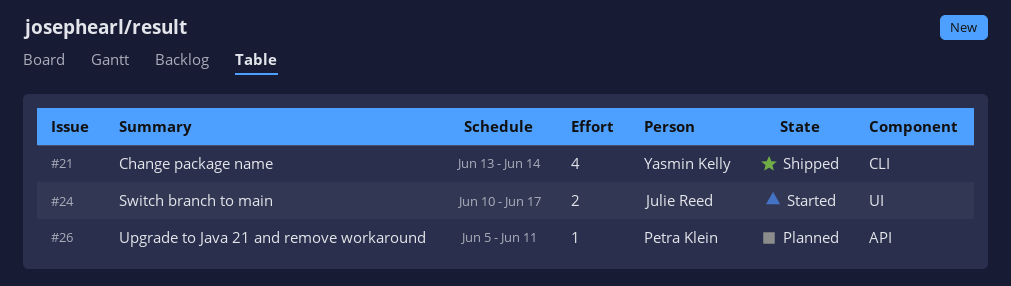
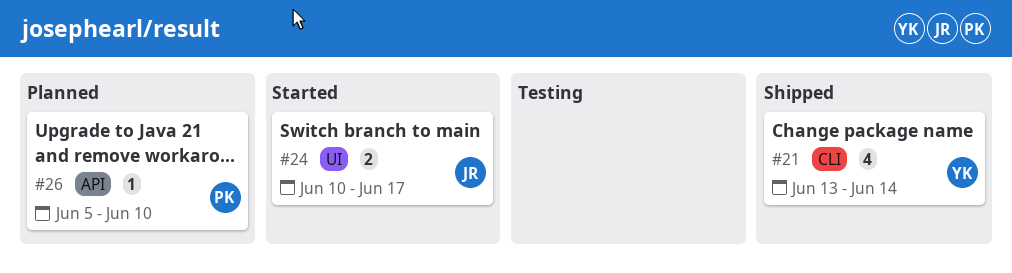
#26, due: Jun 11 -> Jun 10

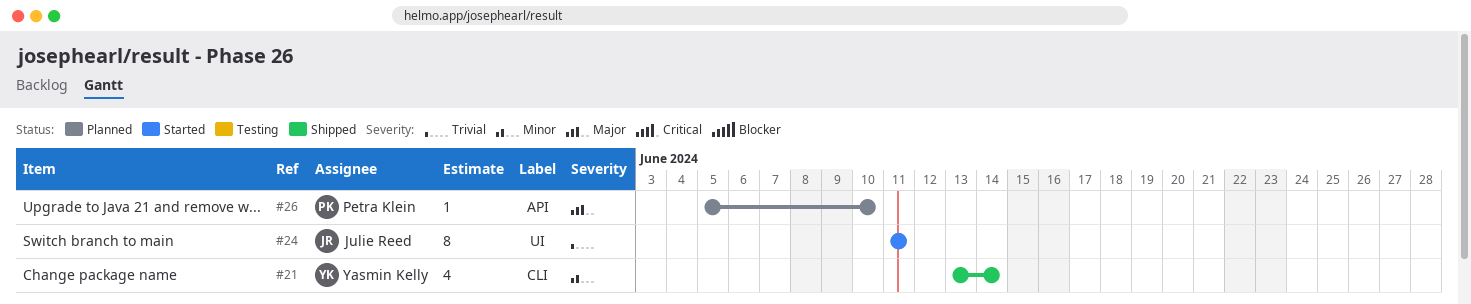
#24, estimate: 2 -> 8
#24, start: Jun 10 -> Jun 11
#24, due: Jun 17 -> Jun 11

